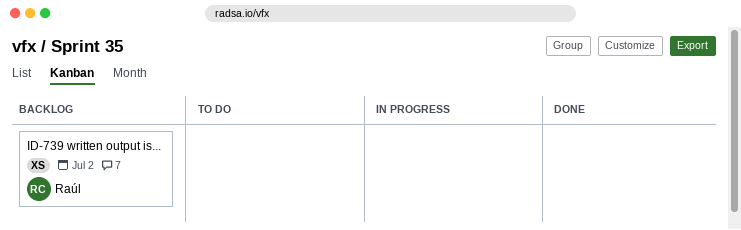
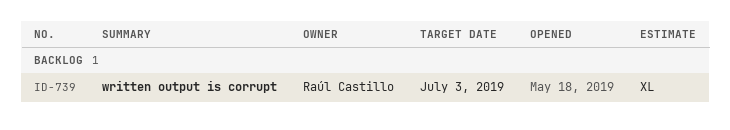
ID-739, estimate: XS -> XL
ID-739, due: Jul 2 -> Jul 3

